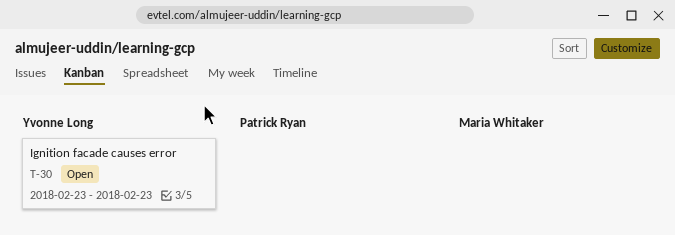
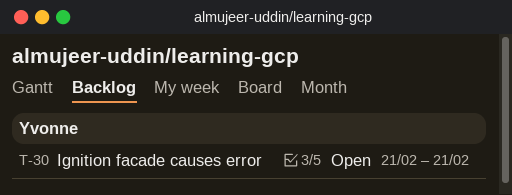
T-30, start: Feb 23 -> Feb 21
T-30, due: Feb 23 -> Feb 21

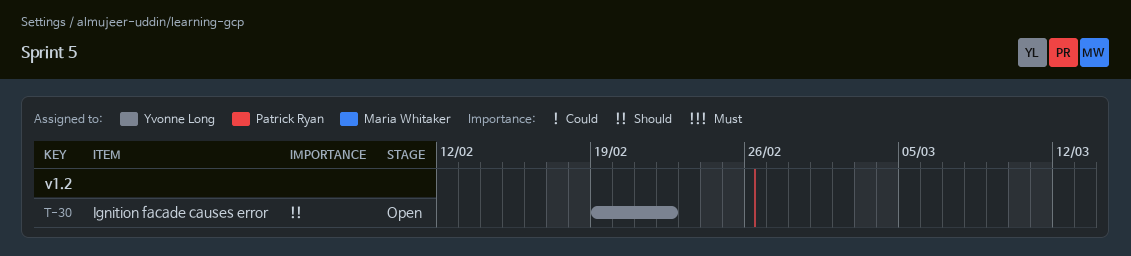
T-30, start: Feb 21 -> Feb 19
T-30, due: Feb 21 -> Feb 22

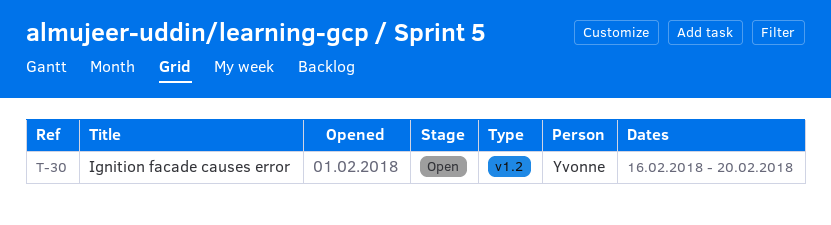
T-30, start: Feb 19 -> Feb 16
T-30, due: Feb 22 -> Feb 20

